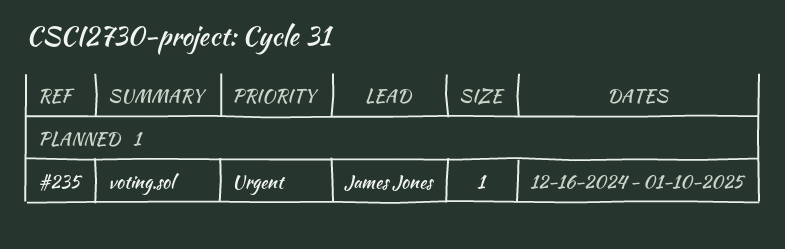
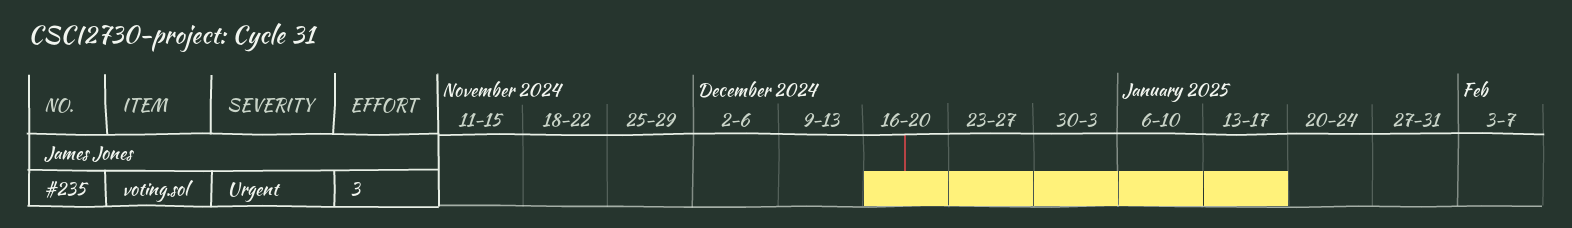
#235, estimate: 1 -> 3
#235, due: Jan 10 -> Jan 17

